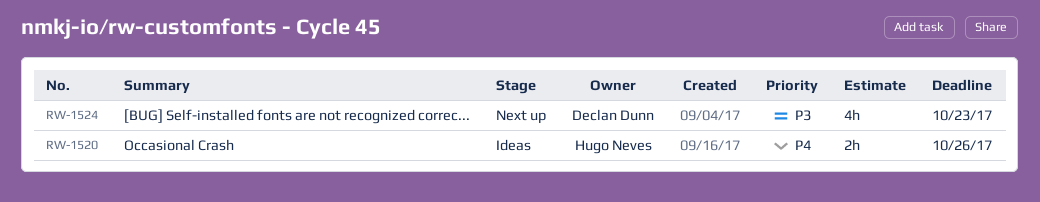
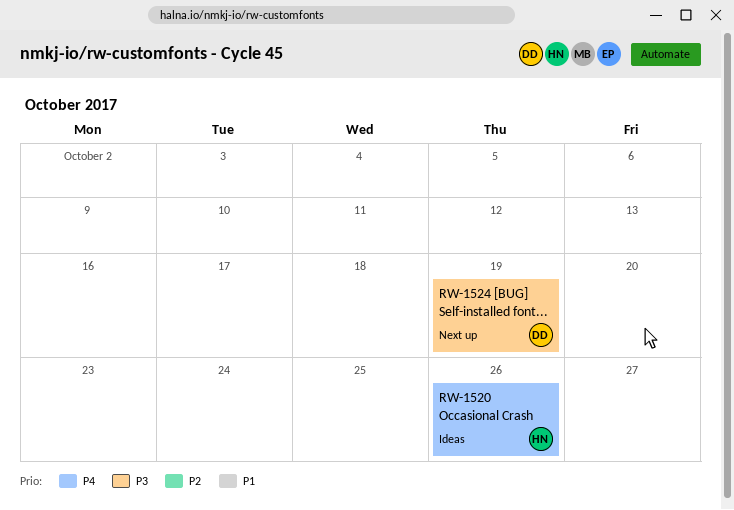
RW-1524, due: Oct 23 -> Oct 19

